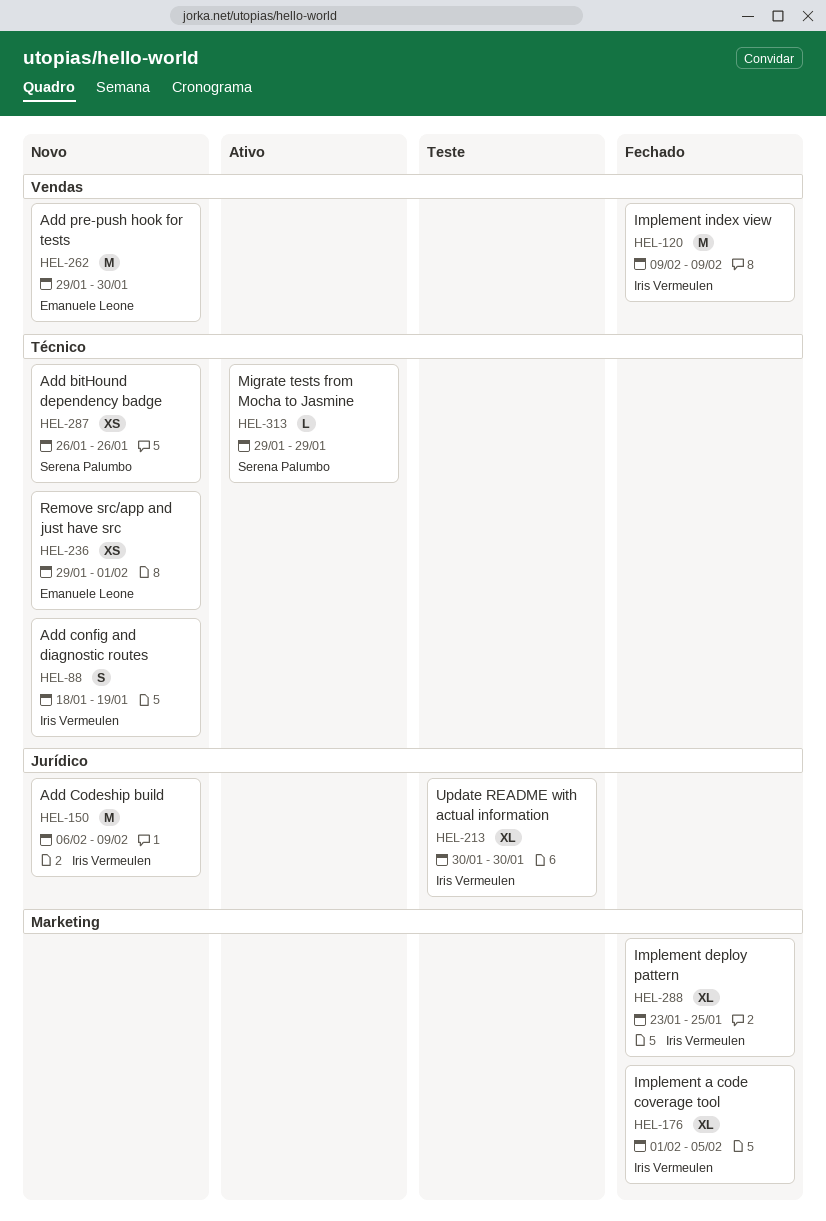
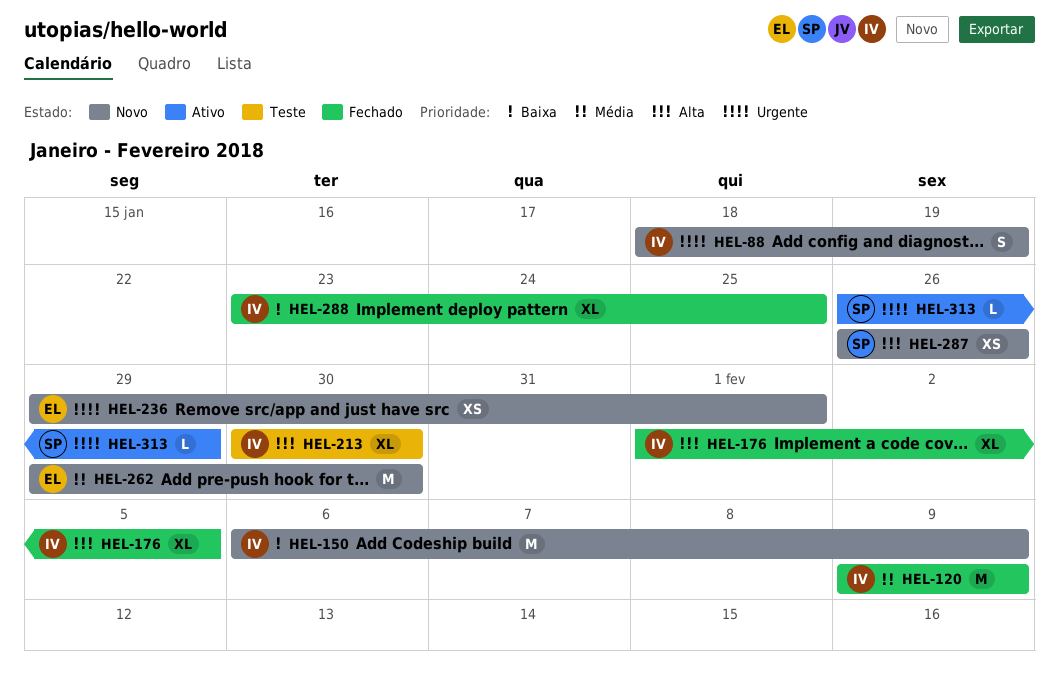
HEL-313, start: Jan 29 -> Jan 26

